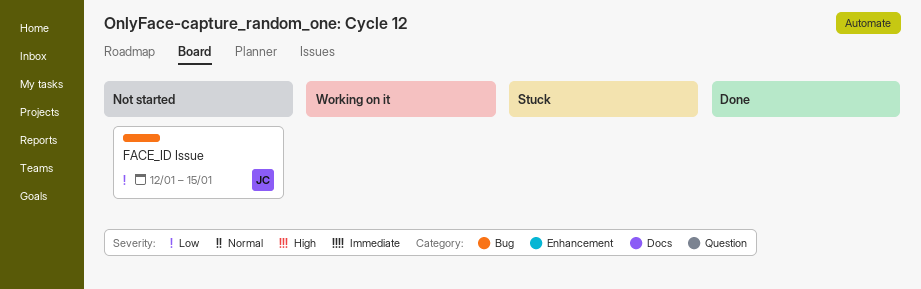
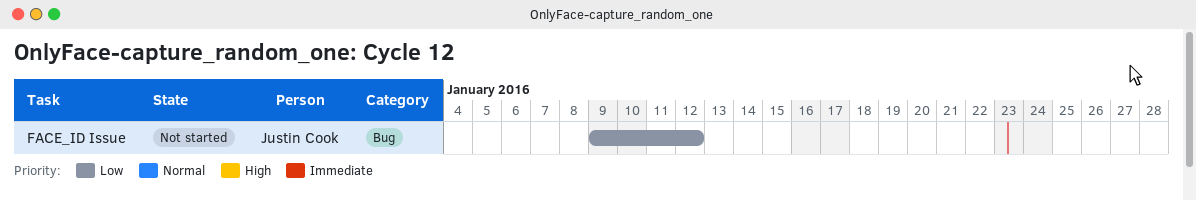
FACE_ID Issue, start: Jan 12 -> Jan 9
FACE_ID Issue, due: Jan 15 -> Jan 12

